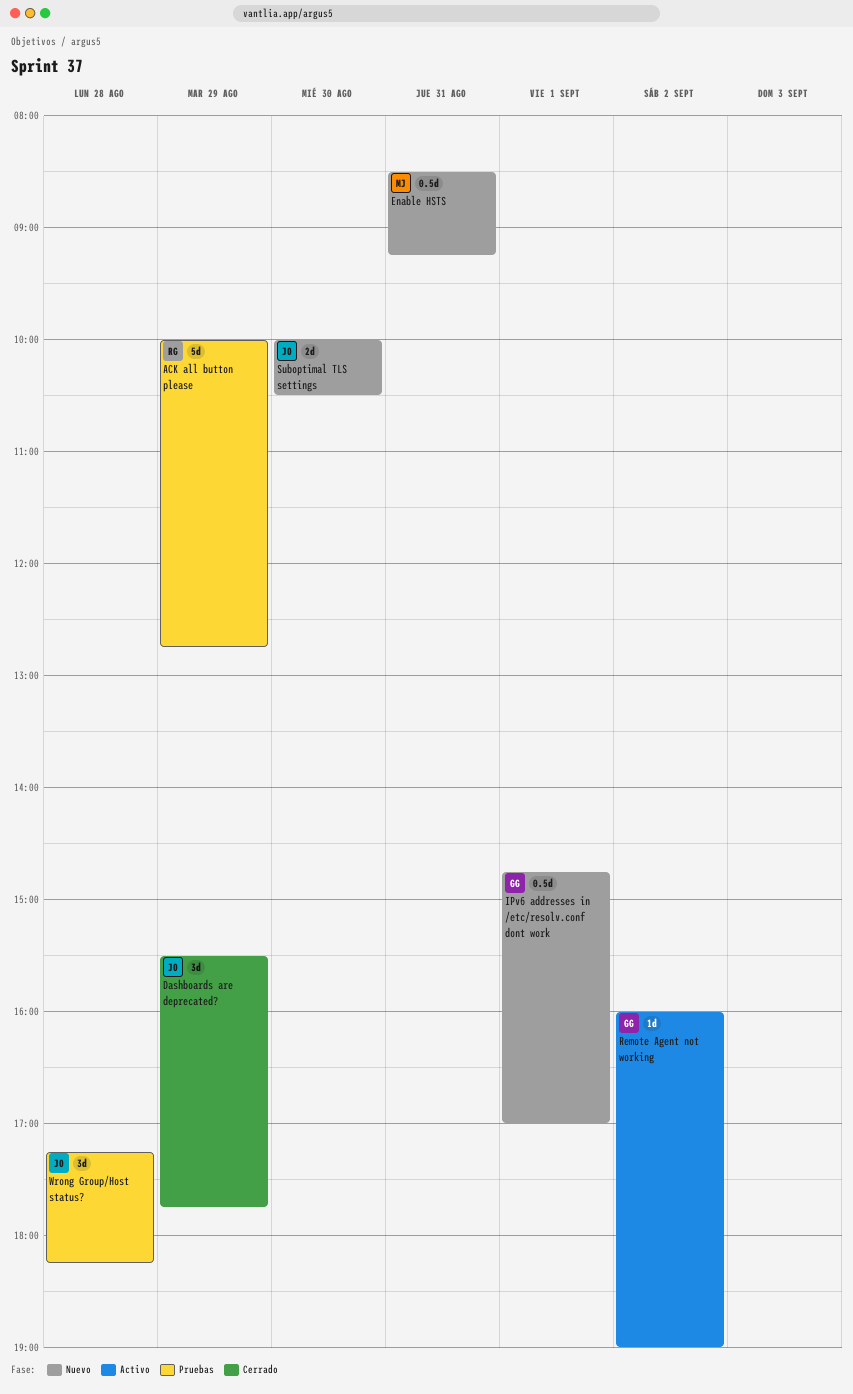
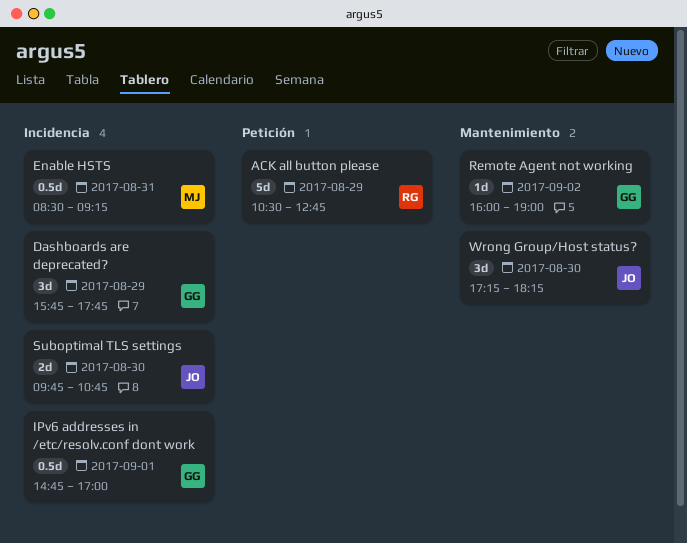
ACK all button please, begins: 10:00 -> 10:30
Dashboards are deprecated?, owner: JO -> GG
Dashboards are deprecated?, begins: 15:30 -> 15:45
Suboptimal TLS settings, begins: 10:00 -> 09:45
Suboptimal TLS settings, ends: 10:30 -> 10:45
Wrong Group/Host status?, day: Aug 28 -> Aug 30

